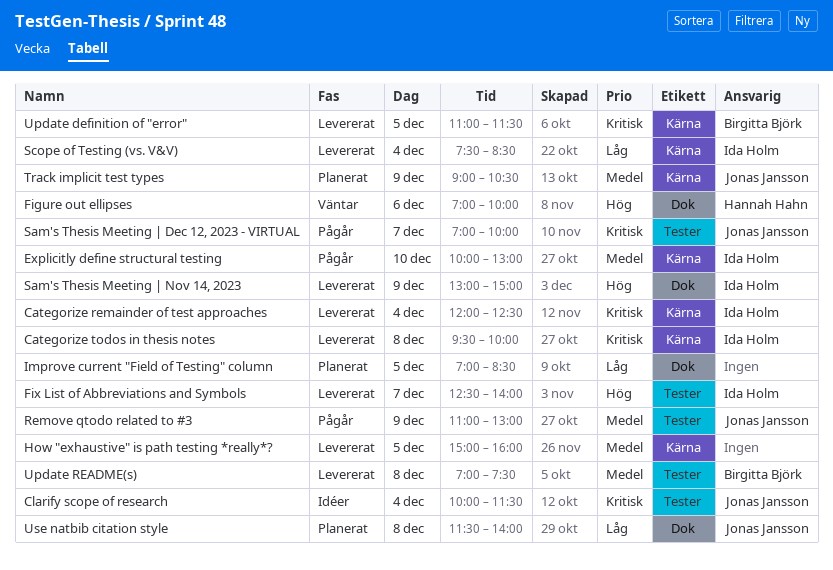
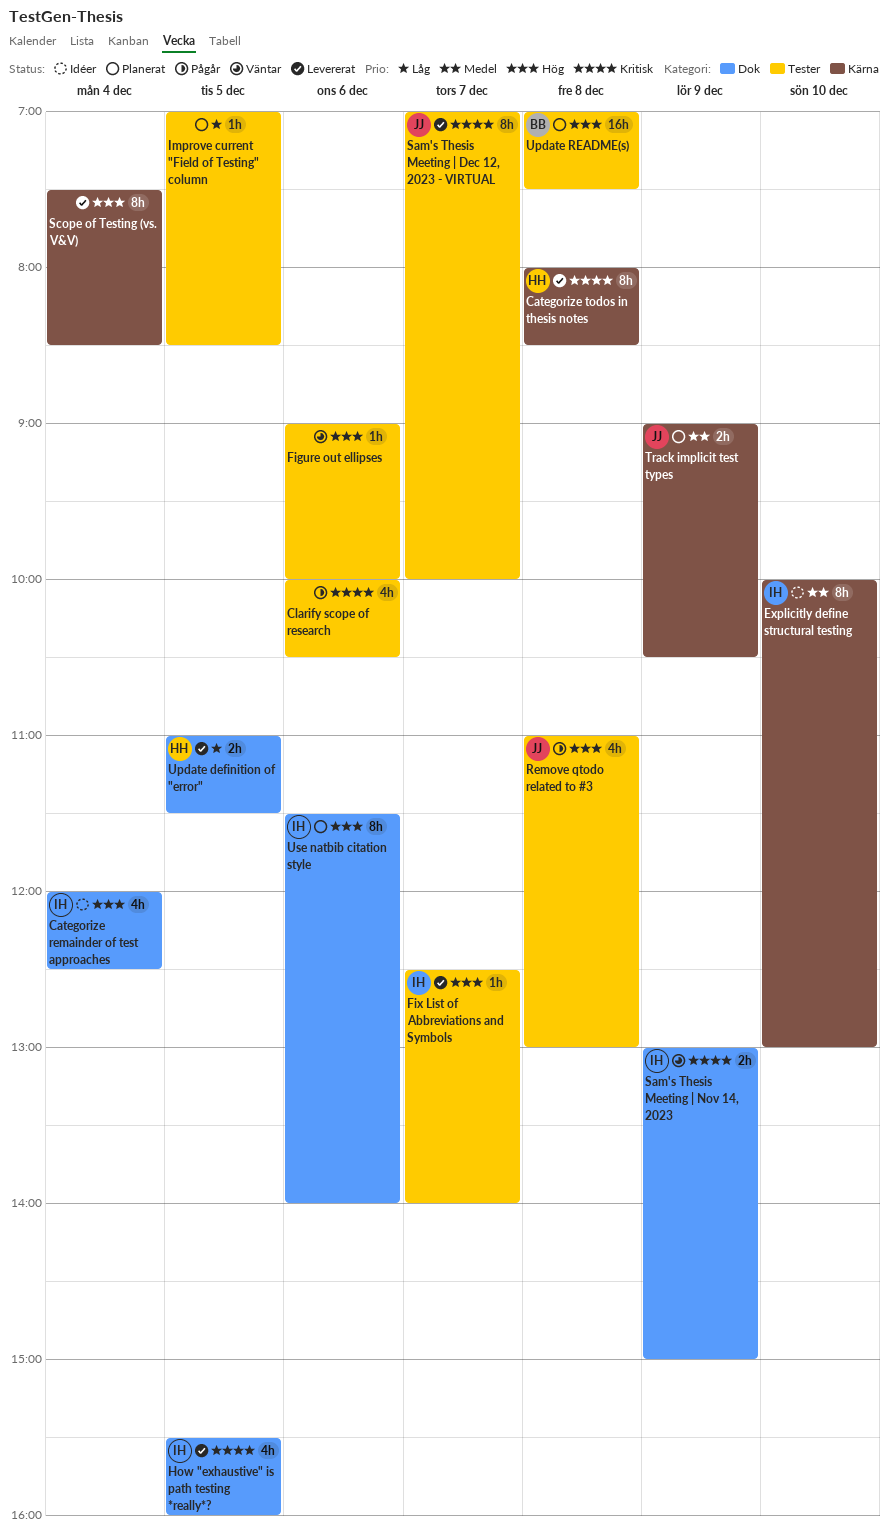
Categorize remainder of test approaches, status: Levererat -> Idéer
Categorize remainder of test approaches, priority: Kritisk -> Hög
Categorize remainder of test approaches, label: Kärna -> Dok
Categorize todos in thesis notes, owner: Ida Holm -> Hannah Hahn
Categorize todos in thesis notes, begins: 09:30 -> 08:00
Categorize todos in thesis notes, ends: 10:00 -> 08:30
Clarify scope of research, status: Idéer -> Pågår
Clarify scope of research, owner: Jonas Jansson -> none
Clarify scope of research, day: Dec 4 -> Dec 6
Clarify scope of research, ends: 11:30 -> 10:30
Explicitly define structural testing, status: Pågår -> Idéer
Figure out ellipses, owner: Hannah Hahn -> none
Figure out ellipses, label: Dok -> Tester
Figure out ellipses, begins: 07:00 -> 09:00
How "exhaustive" is path testing *really*?, owner: none -> Ida Holm
How "exhaustive" is path testing *really*?, priority: Medel -> Kritisk
How "exhaustive" is path testing *really*?, label: Kärna -> Dok
How "exhaustive" is path testing *really*?, begins: 15:00 -> 15:30
Improve current "Field of Testing" column, label: Dok -> Tester
Remove qtodo related to #3, priority: Medel -> Hög
Remove qtodo related to #3, day: Dec 9 -> Dec 8
Sam's Thesis Meeting | Dec 12, 2023 - VIRTUAL, status: Pågår -> Levererat
Sam's Thesis Meeting | Nov 14, 2023, status: Levererat -> Väntar
Sam's Thesis Meeting | Nov 14, 2023, priority: Hög -> Kritisk
Scope of Testing (vs. V&V), owner: Ida Holm -> none
Scope of Testing (vs. V&V), priority: Låg -> Hög
Update definition of "error", owner: Birgitta Björk -> Hannah Hahn
Update definition of "error", priority: Kritisk -> Låg
Update definition of "error", label: Kärna -> Dok
Update README(s), status: Levererat -> Planerat
Update README(s), priority: Medel -> Hög
Use natbib citation style, owner: Jonas Jansson -> Ida Holm
Use natbib citation style, priority: Låg -> Hög
Use natbib citation style, day: Dec 8 -> Dec 6

